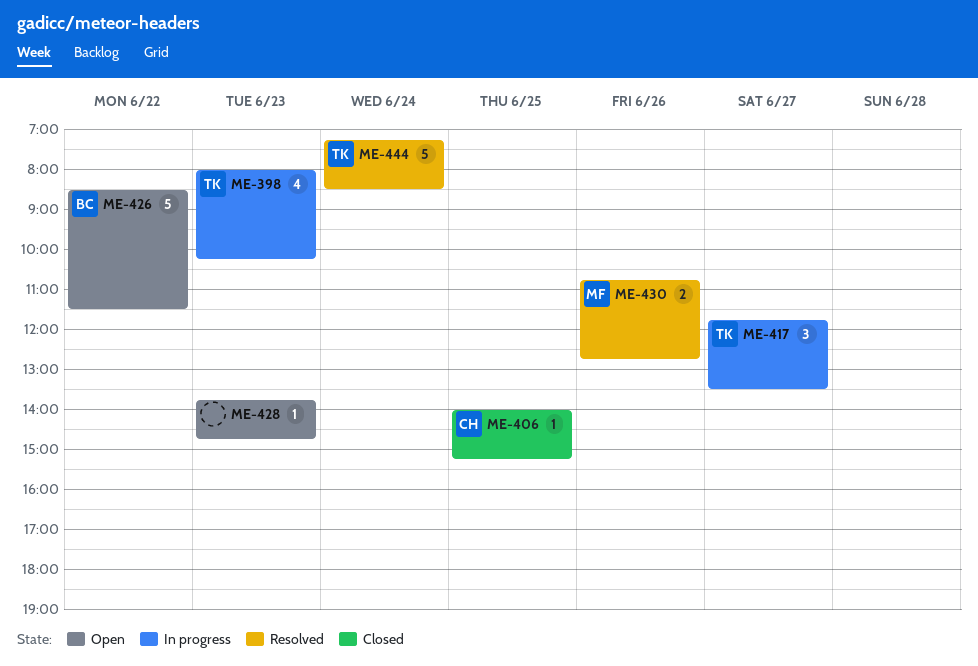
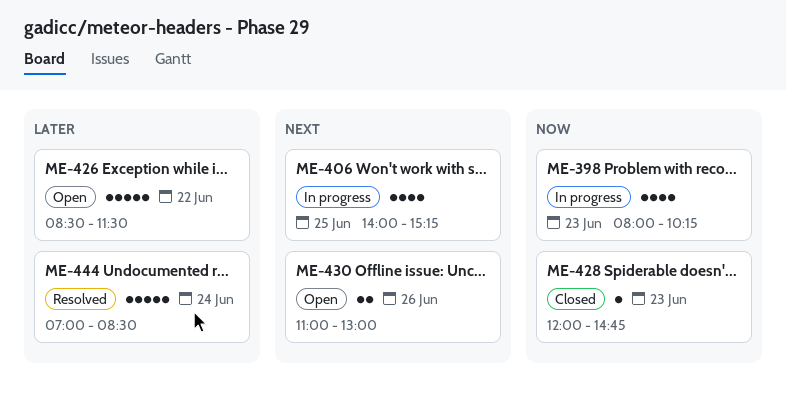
ME-406, status: Closed -> In progress
ME-406, estimate: 1 -> 4
ME-417: present -> none
ME-428, status: Open -> Closed
ME-428, begins: 13:45 -> 12:00
ME-430, status: Resolved -> Open
ME-430, begins: 10:45 -> 11:00
ME-430, ends: 12:45 -> 13:00
ME-444, begins: 07:15 -> 07:00

